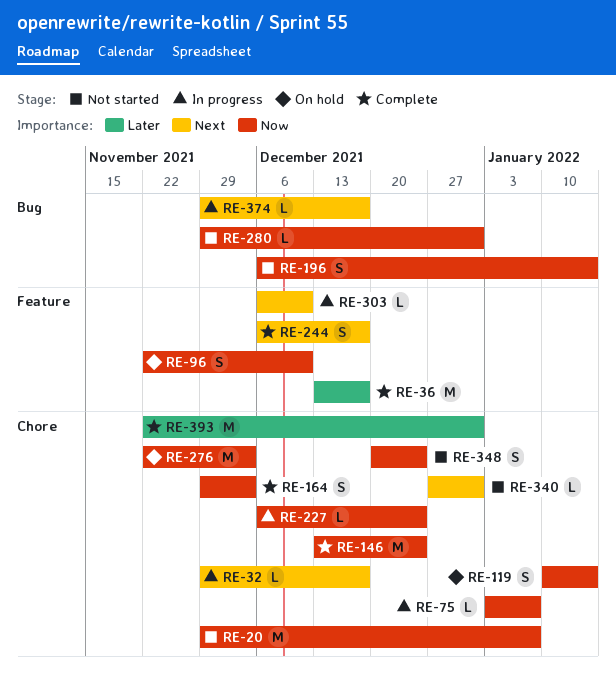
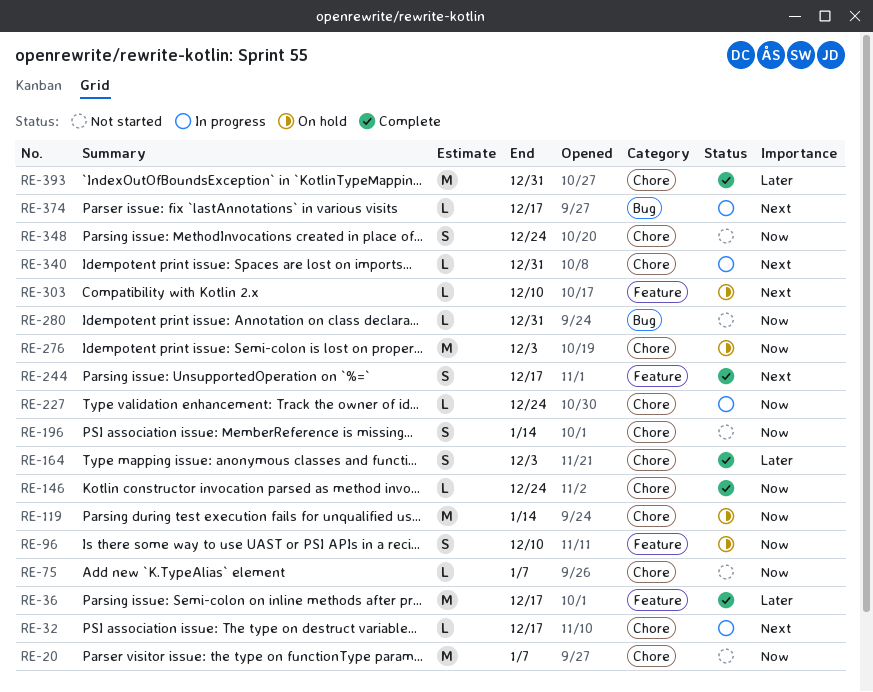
RE-75, status: In progress -> Not started
RE-119, estimate: S -> M
RE-146, estimate: M -> L
RE-164, priority: Now -> Later
RE-196, label: Bug -> Chore
RE-303, status: In progress -> On hold
RE-340, status: Not started -> In progress

